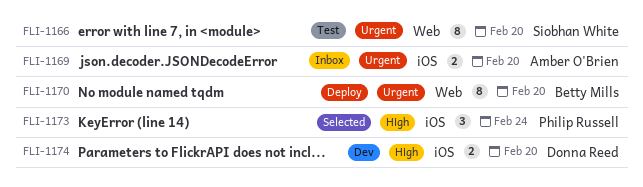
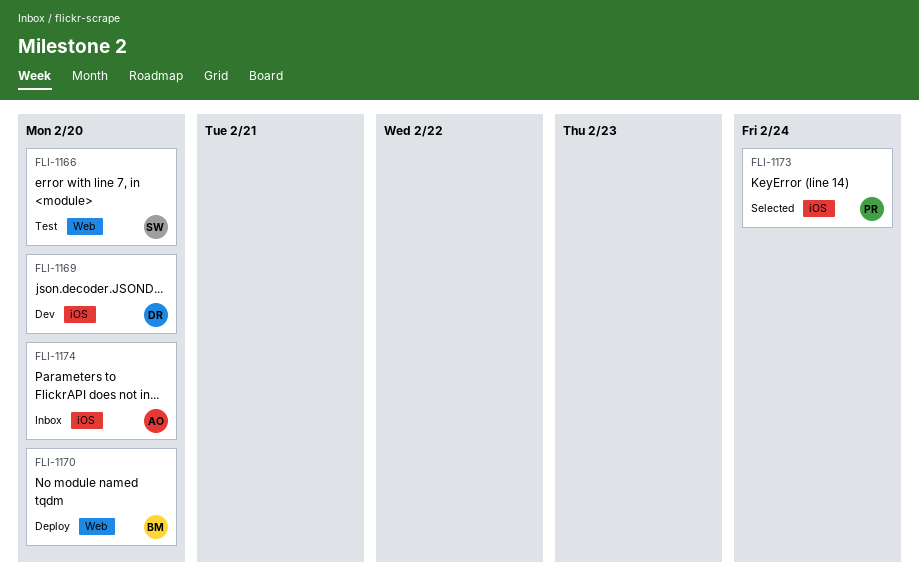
FLI-1169, status: Inbox -> Dev
FLI-1169, owner: Amber O'Brien -> Donna Reed
FLI-1174, status: Dev -> Inbox
FLI-1174, owner: Donna Reed -> Amber O'Brien

